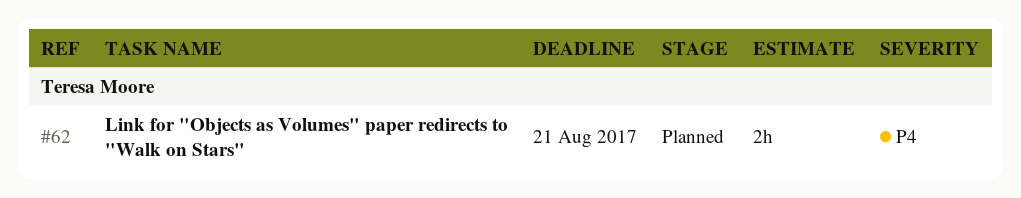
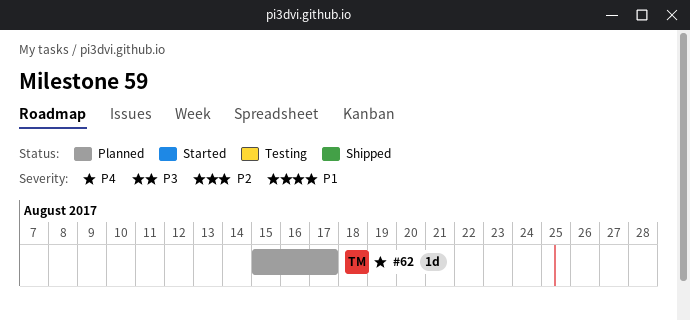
#62, estimate: 2h -> 1d
#62, due: Aug 21 -> Aug 17

